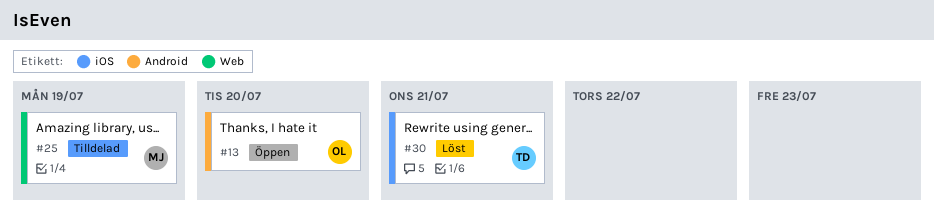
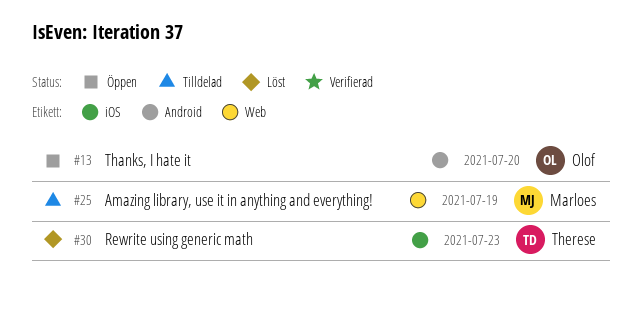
#30, due: Jul 21 -> Jul 23

